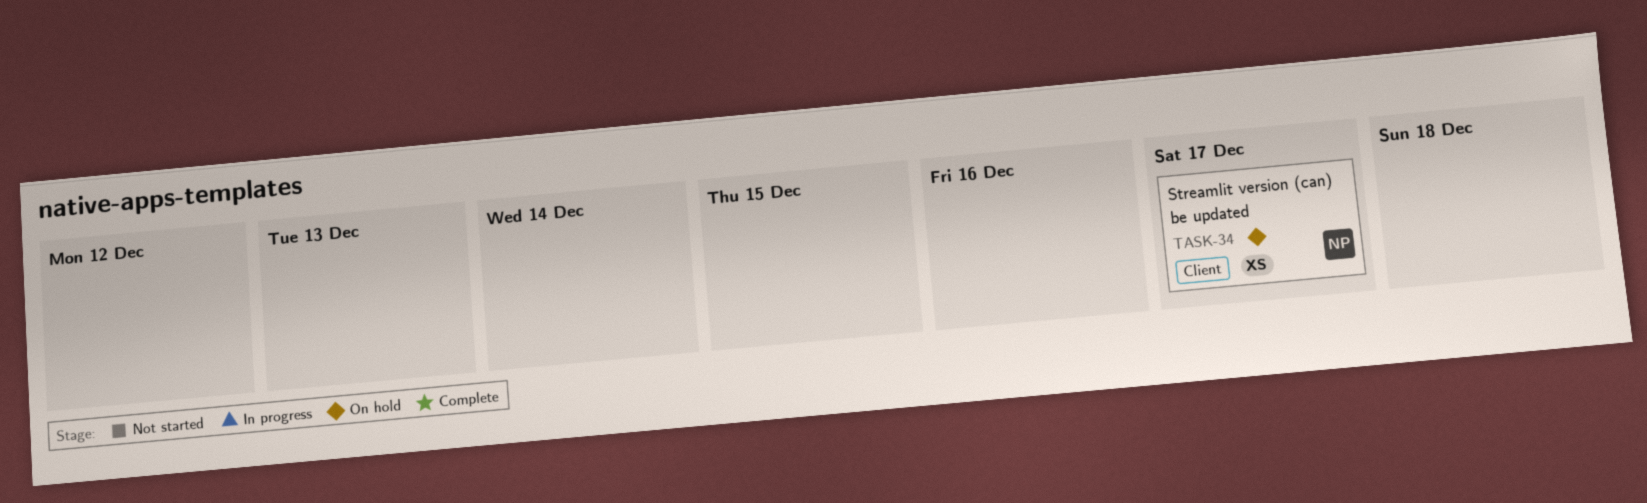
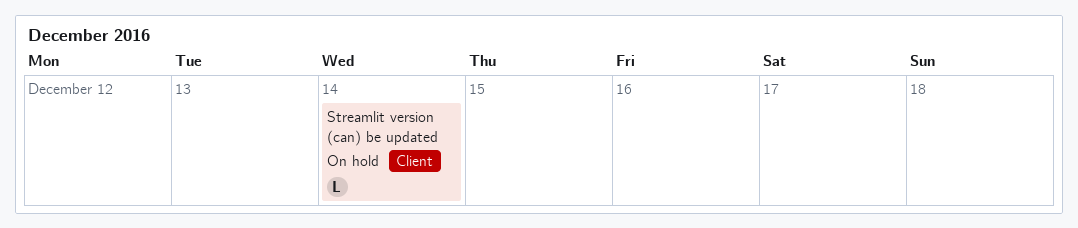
Streamlit version (can) be updated, estimate: XS -> L
Streamlit version (can) be updated, due: Dec 17 -> Dec 14

